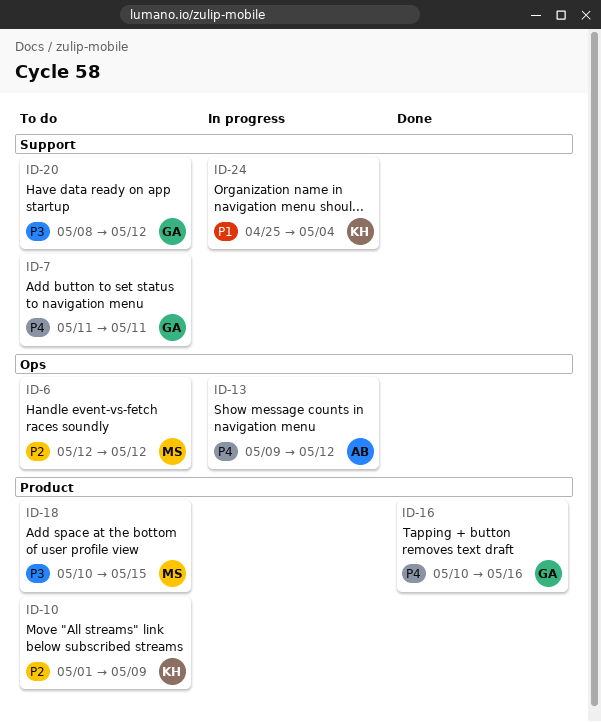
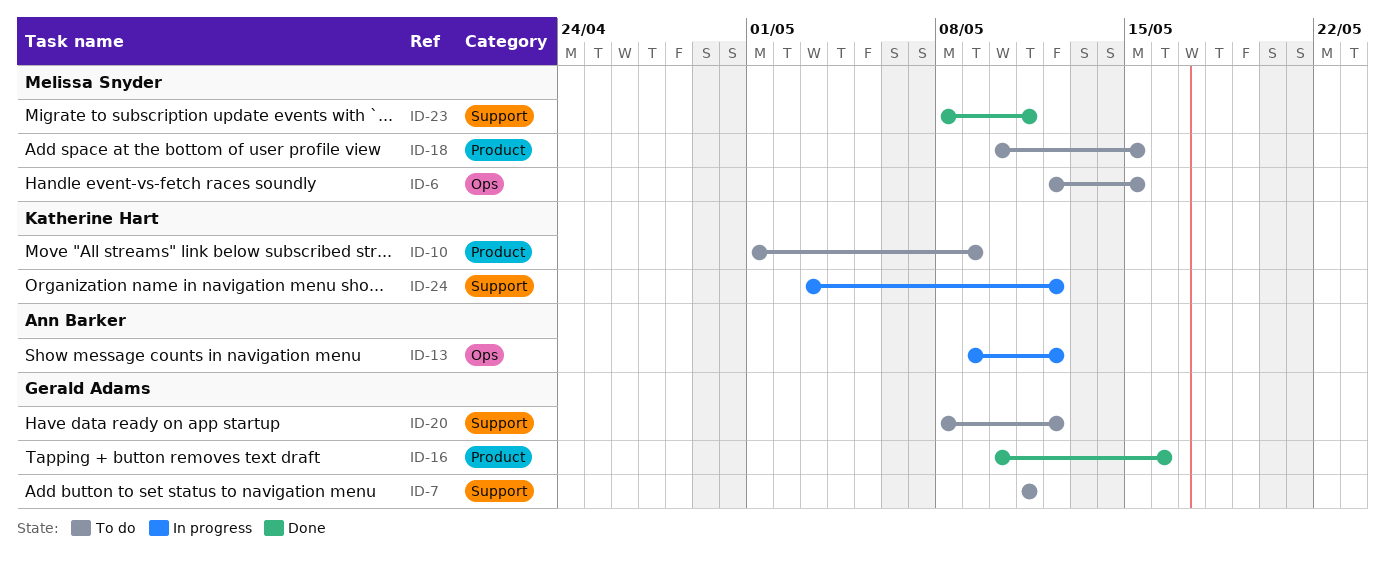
ID-6, due: May 12 -> May 15
ID-23: none -> present
ID-24, start: Apr 25 -> May 3
ID-24, due: May 4 -> May 12

